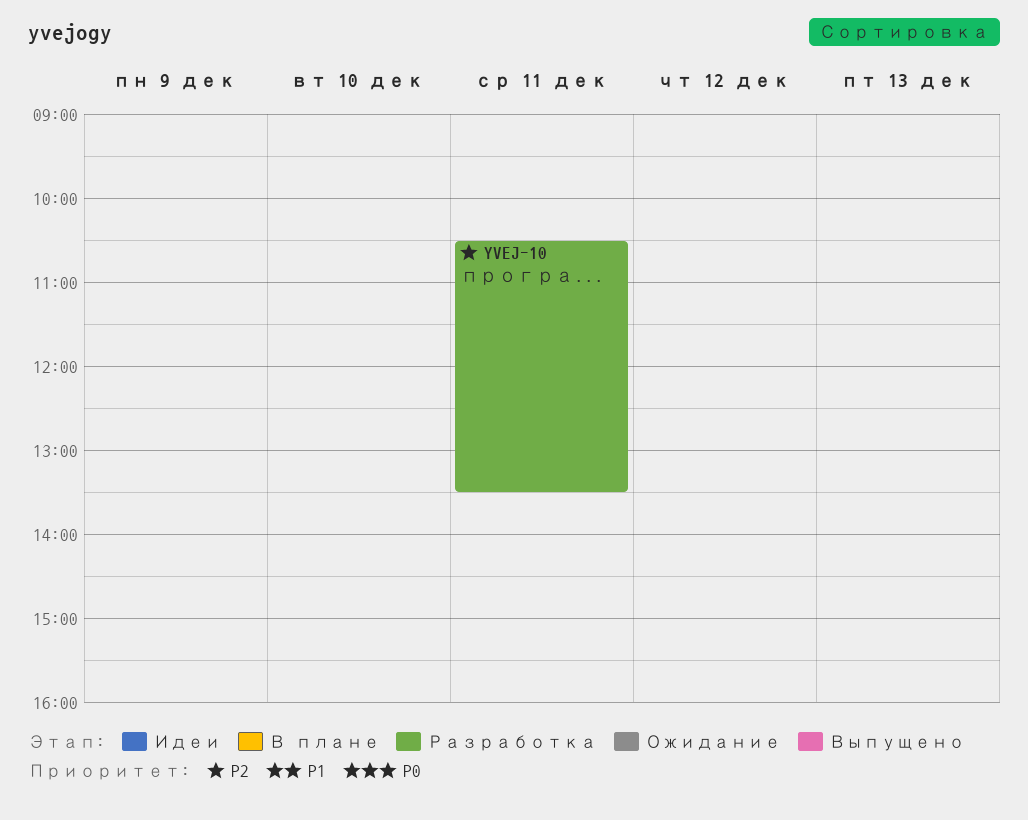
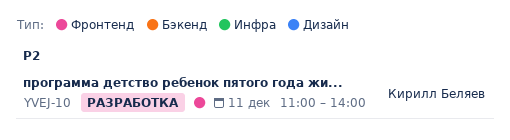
YVEJ-10, begins: 10:30 -> 11:00
YVEJ-10, ends: 13:30 -> 14:00

